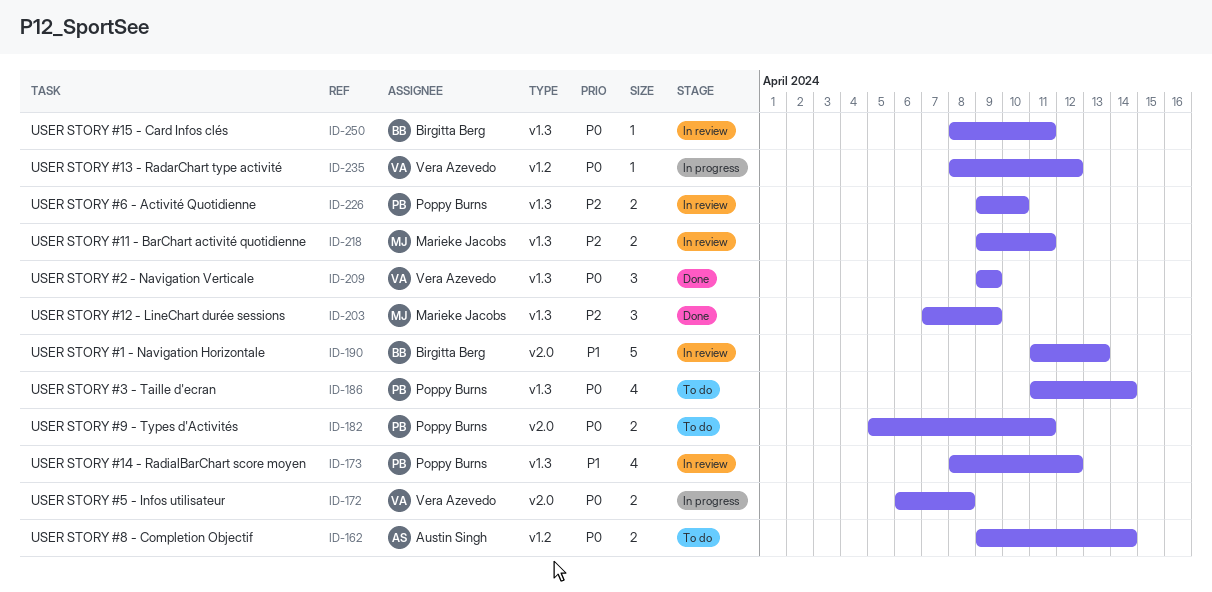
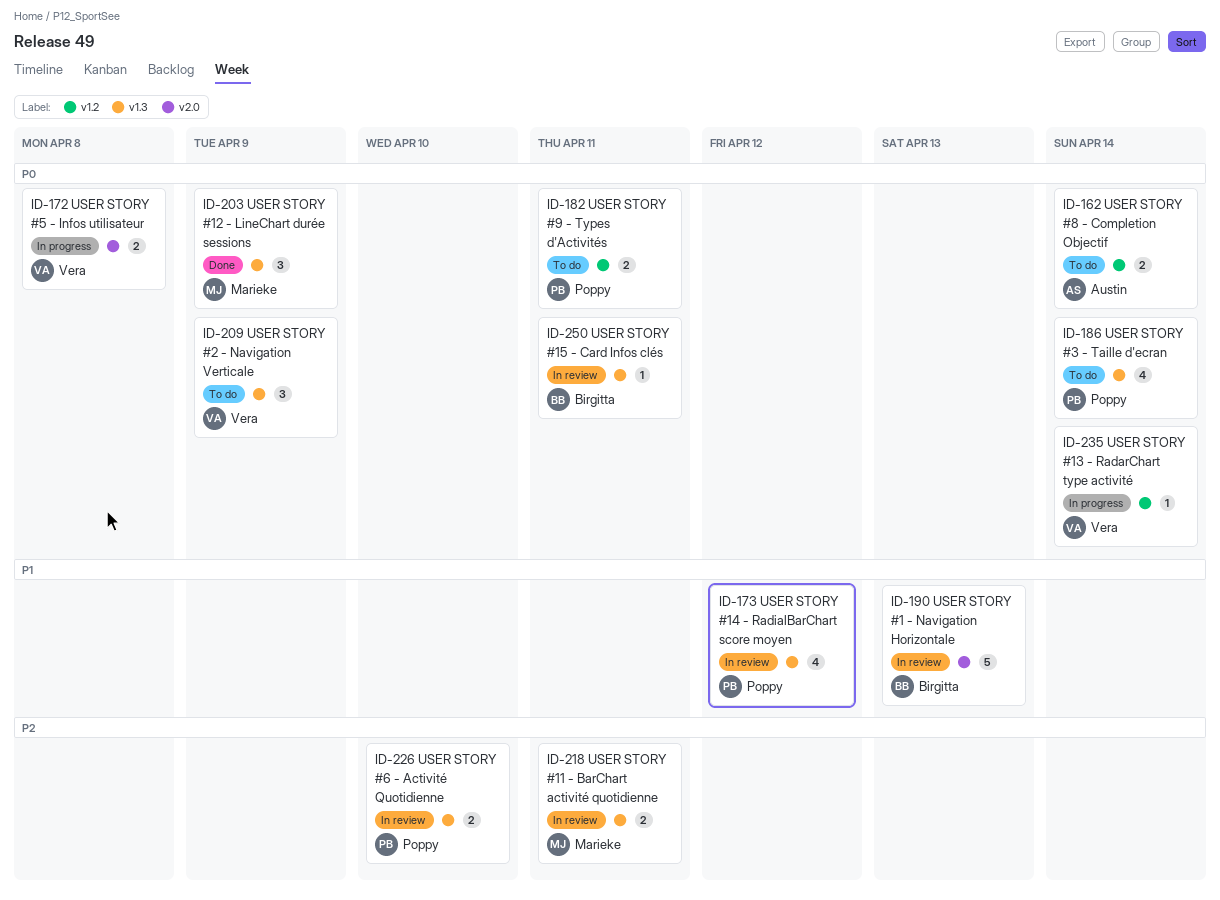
ID-182, label: v2.0 -> v1.2
ID-203, priority: P2 -> P0
ID-209, status: Done -> To do
ID-235, due: Apr 12 -> Apr 14

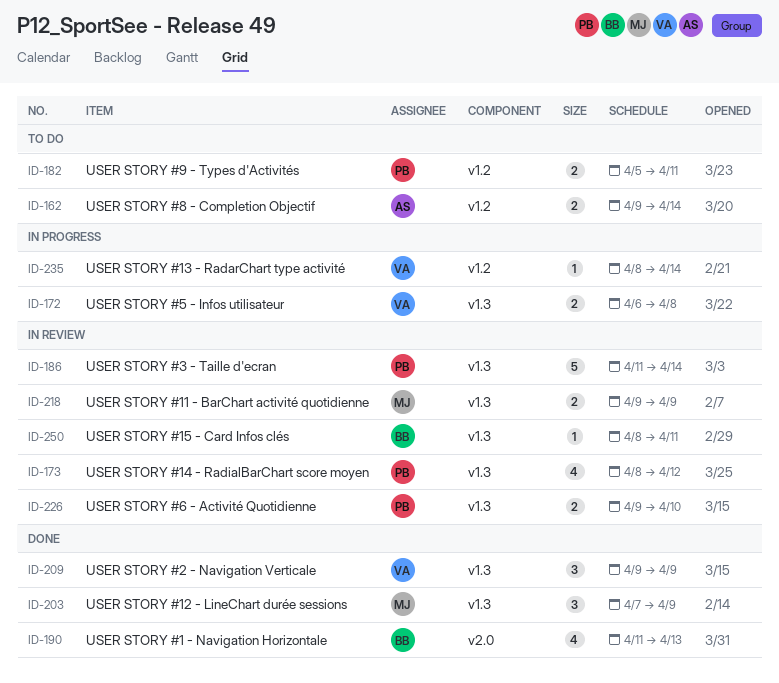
ID-172, label: v2.0 -> v1.3
ID-186, status: To do -> In review
ID-186, estimate: 4 -> 5
ID-190, status: In review -> Done
ID-190, estimate: 5 -> 4
ID-209, status: To do -> Done
ID-218, due: Apr 11 -> Apr 9

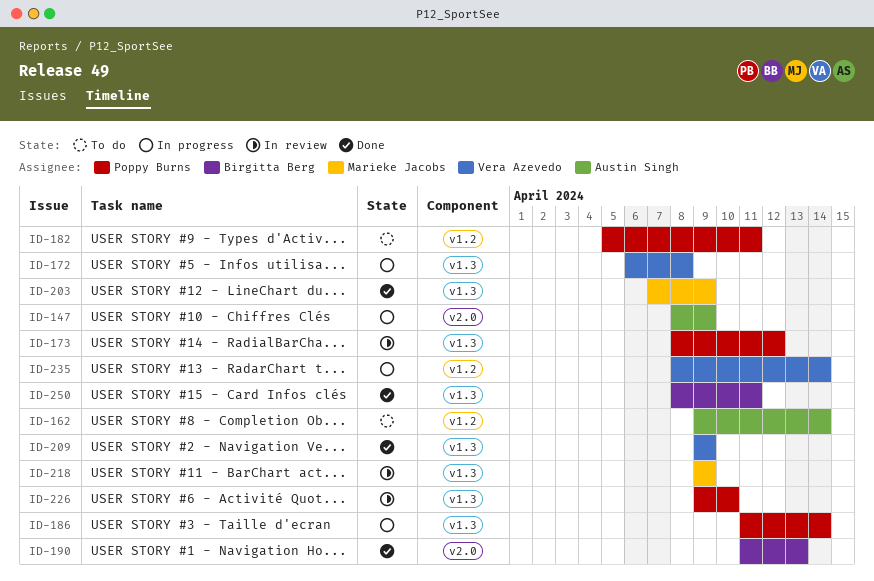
ID-147: none -> present
ID-186, status: In review -> In progress
ID-250, status: In review -> Done

